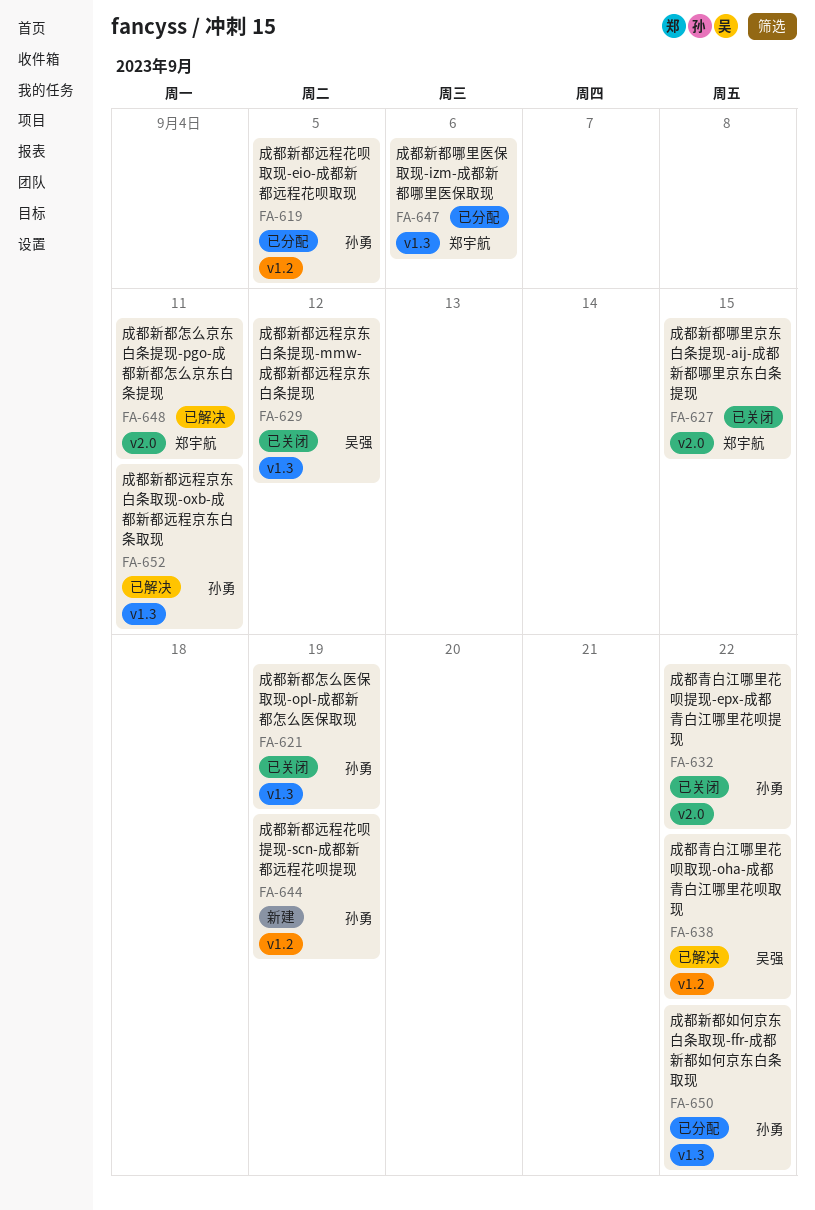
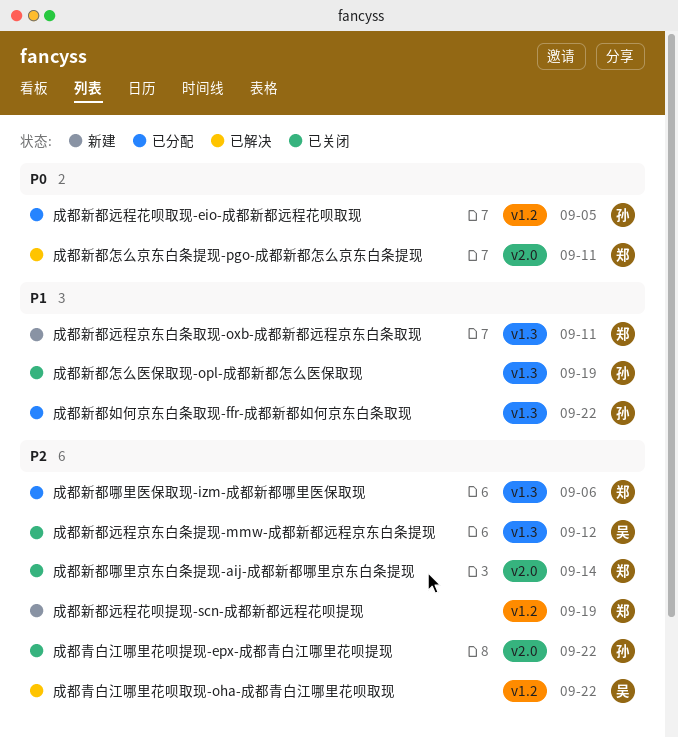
成都新都哪里京东白条提现-aij-成都新都哪里京东白条提现, due: Sep 15 -> Sep 14
成都新都远程京东白条取现-oxb-成都新都远程京东白条取现, status: 已解决 -> 新建
成都新都远程京东白条取现-oxb-成都新都远程京东白条取现, owner: 孙勇 -> 郑宇航
成都新都远程花呗提现-scn-成都新都远程花呗提现, owner: 孙勇 -> 郑宇航

